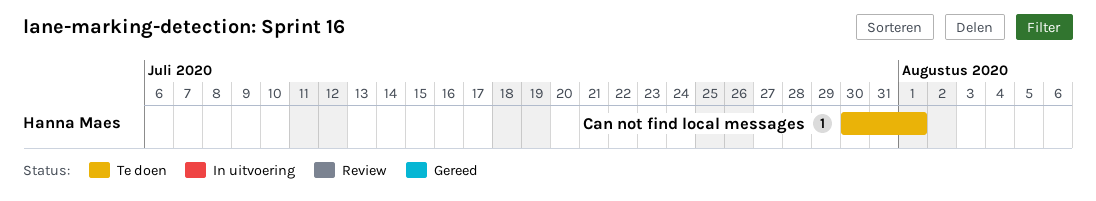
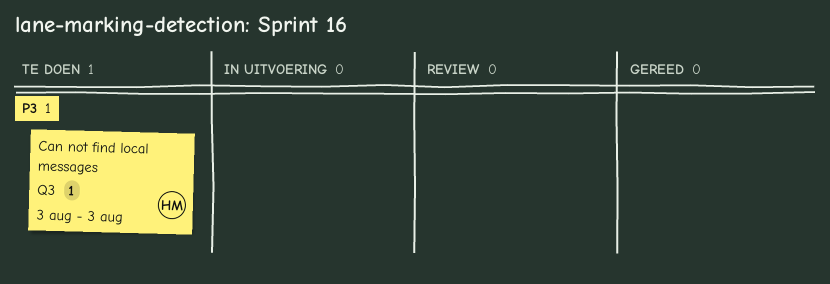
Can not find local messages, start: Jul 30 -> Aug 3
Can not find local messages, due: Aug 1 -> Aug 3

